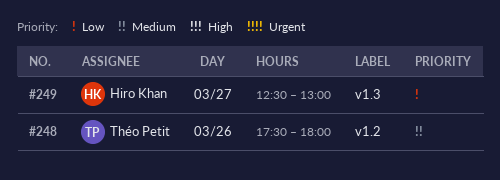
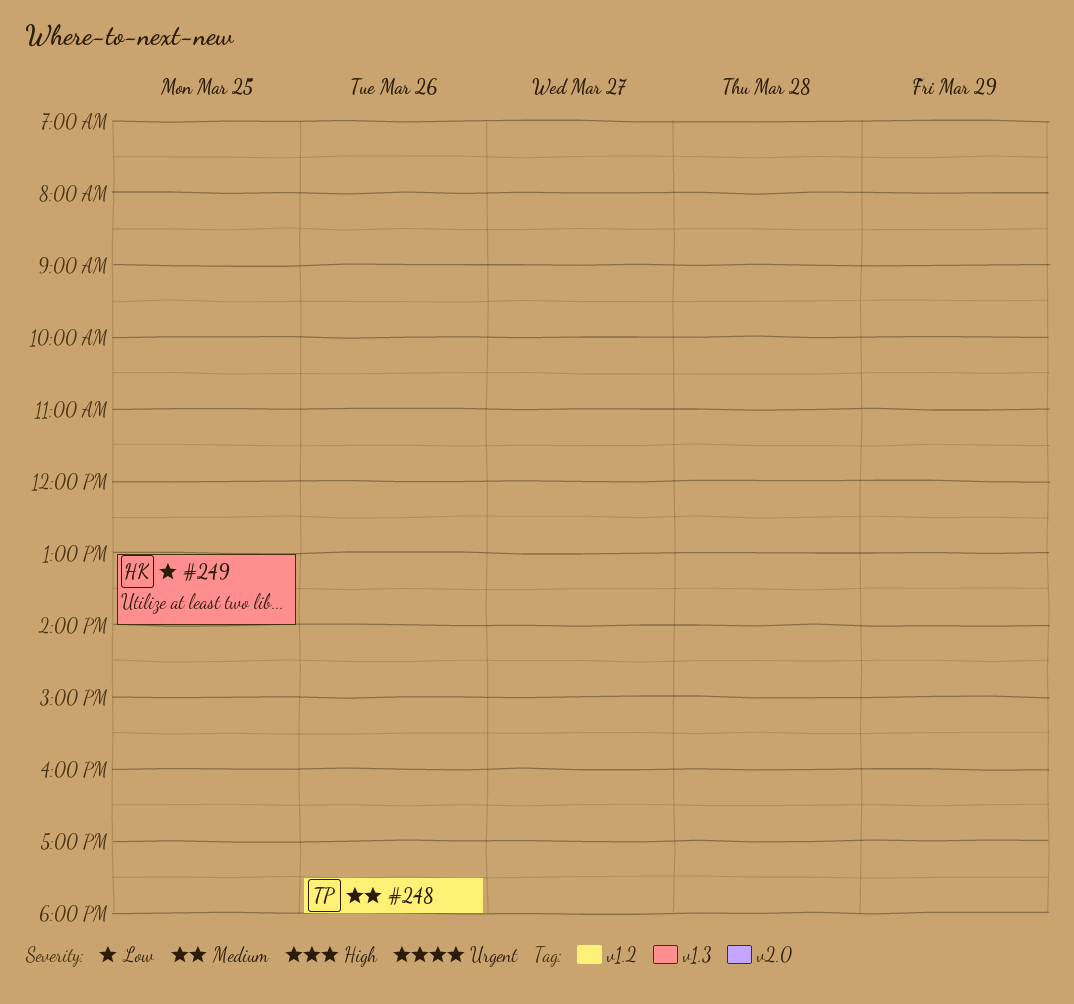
#249, day: Mar 27 -> Mar 25
#249, begins: 12:30 -> 13:00
#249, ends: 13:00 -> 14:00

